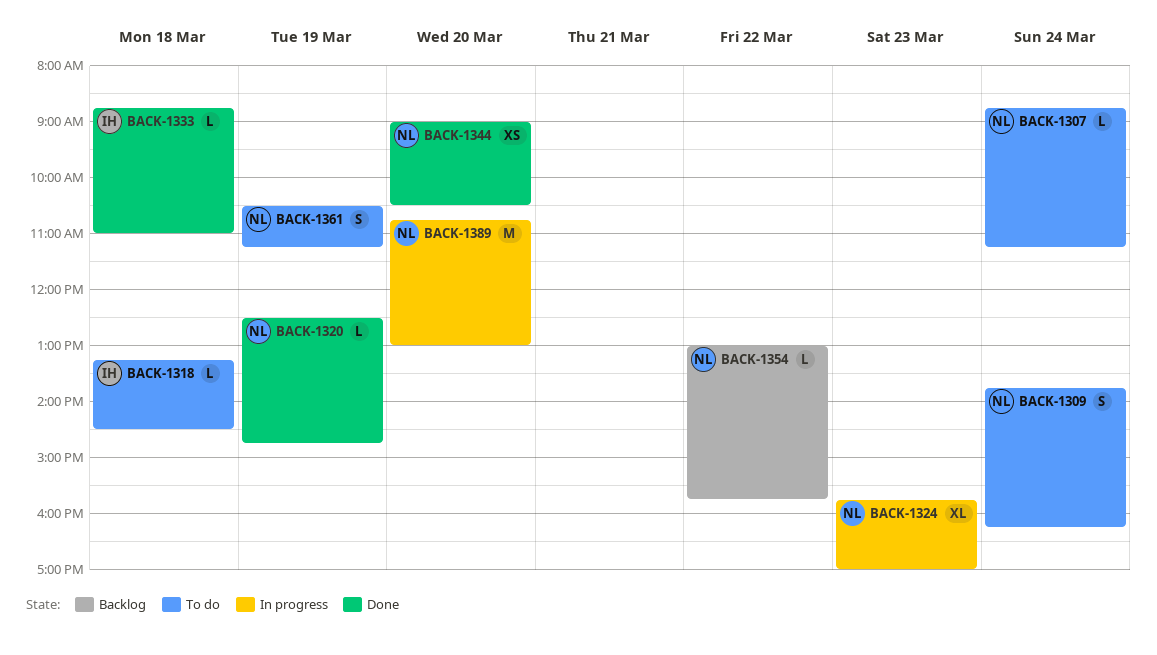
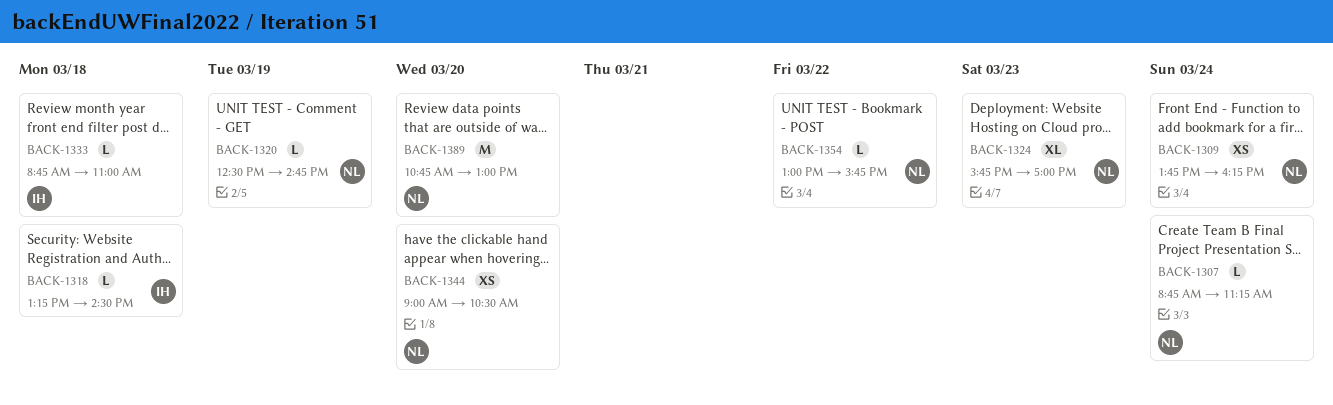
BACK-1309, estimate: S -> XS
BACK-1361: present -> none

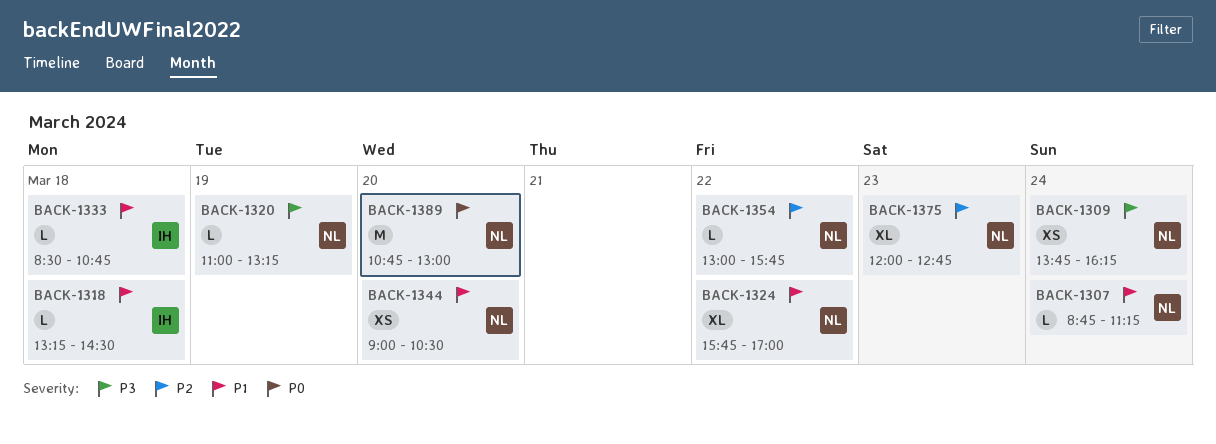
BACK-1320, begins: 12:30 -> 11:00
BACK-1320, ends: 14:45 -> 13:15
BACK-1324, day: Mar 23 -> Mar 22
BACK-1333, begins: 08:45 -> 08:30
BACK-1333, ends: 11:00 -> 10:45
BACK-1375: none -> present

